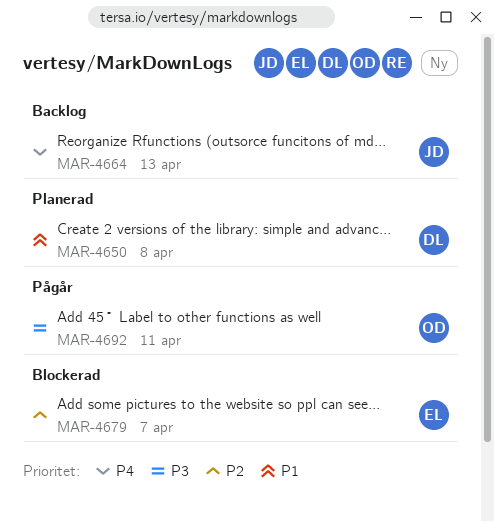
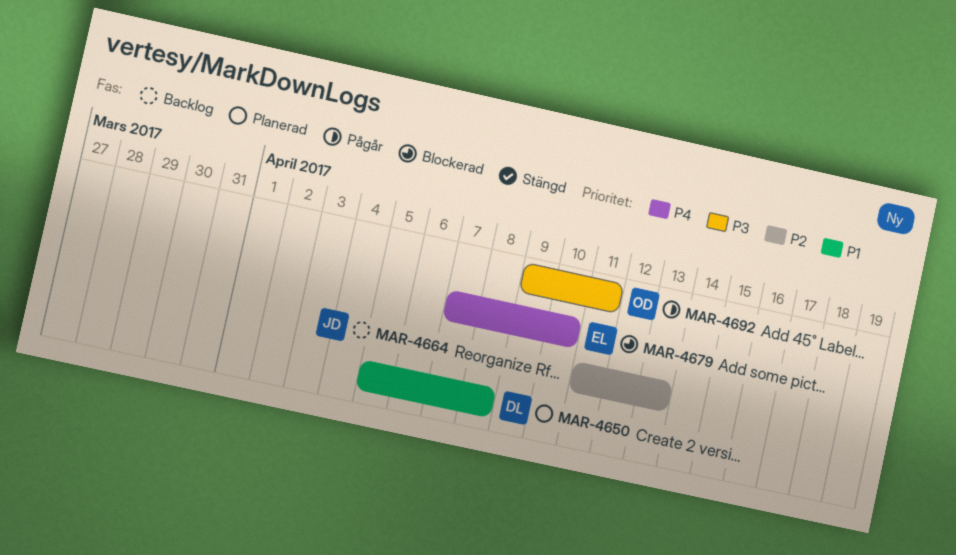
MAR-4664, priority: P4 -> P2
MAR-4679, priority: P2 -> P4
MAR-4679, due: Apr 7 -> Apr 10

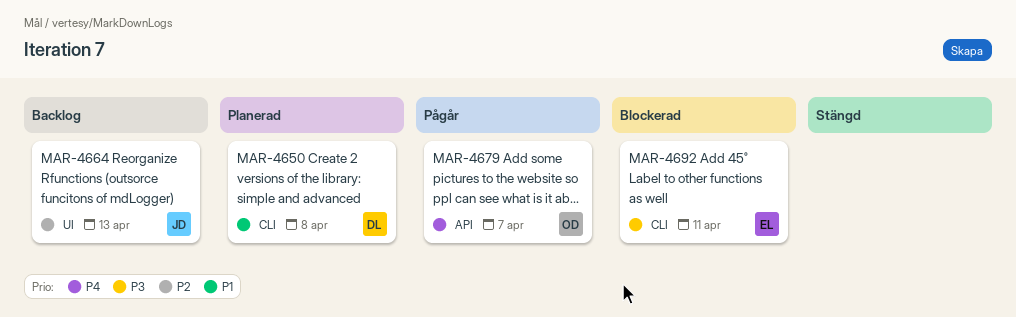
MAR-4679, status: Blockerad -> Pågår
MAR-4679, owner: EL -> OD
MAR-4679, due: Apr 10 -> Apr 7
MAR-4692, status: Pågår -> Blockerad
MAR-4692, owner: OD -> EL

